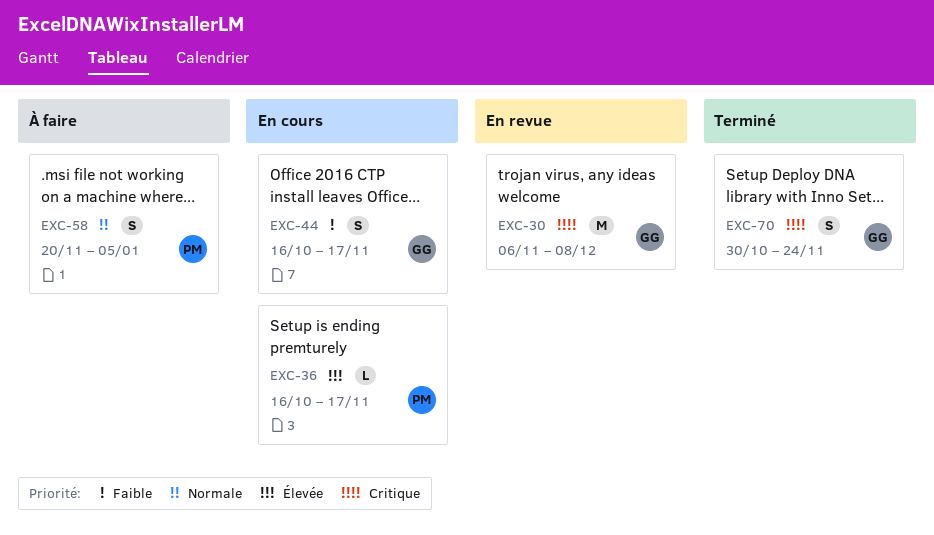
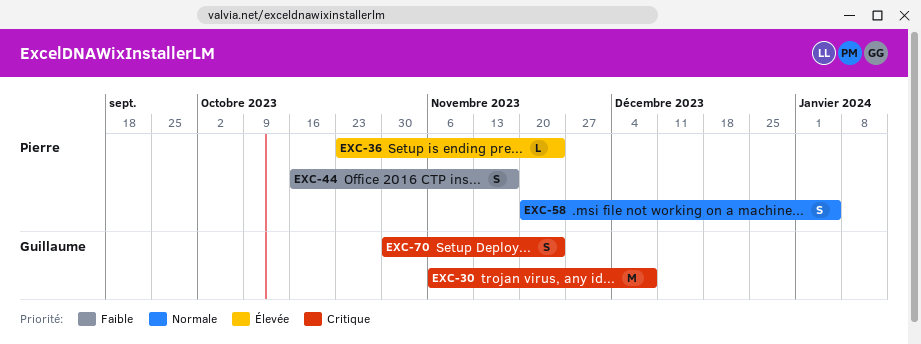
EXC-36, start: Oct 16 -> Oct 23
EXC-36, due: Nov 17 -> Nov 24
EXC-44, owner: Guillaume -> Pierre

